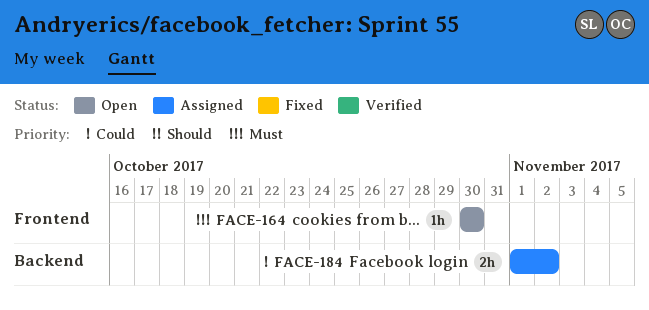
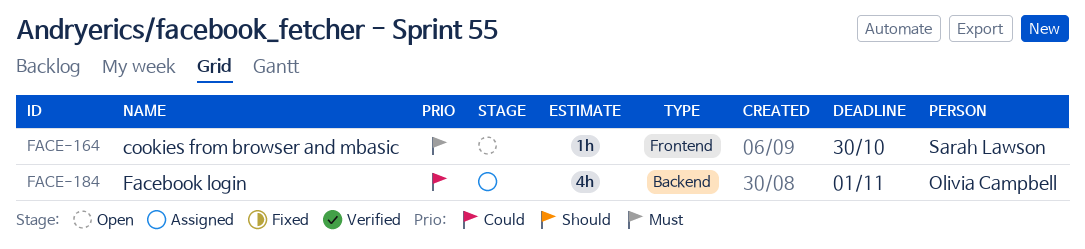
FACE-184, estimate: 2h -> 4h
FACE-184, due: Nov 2 -> Nov 1

